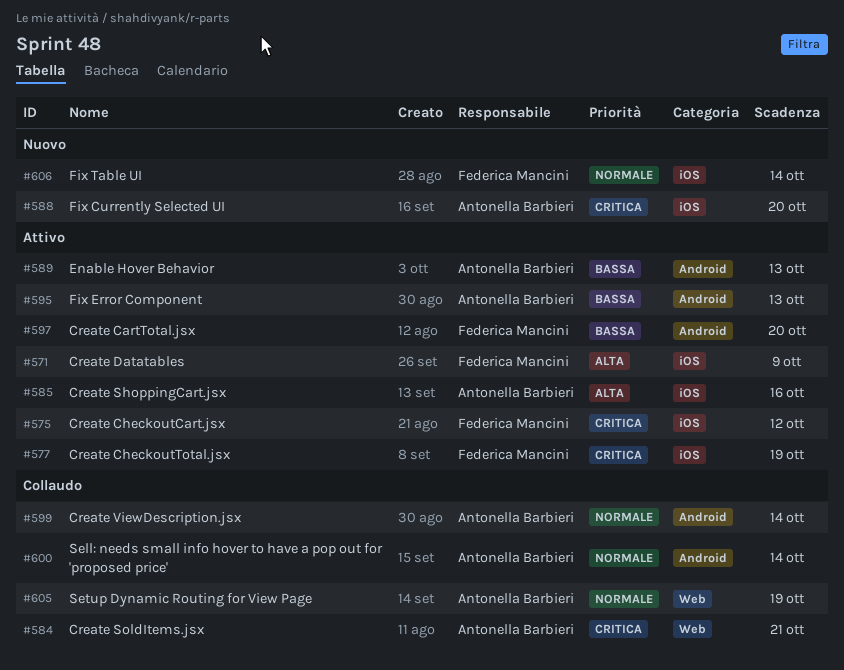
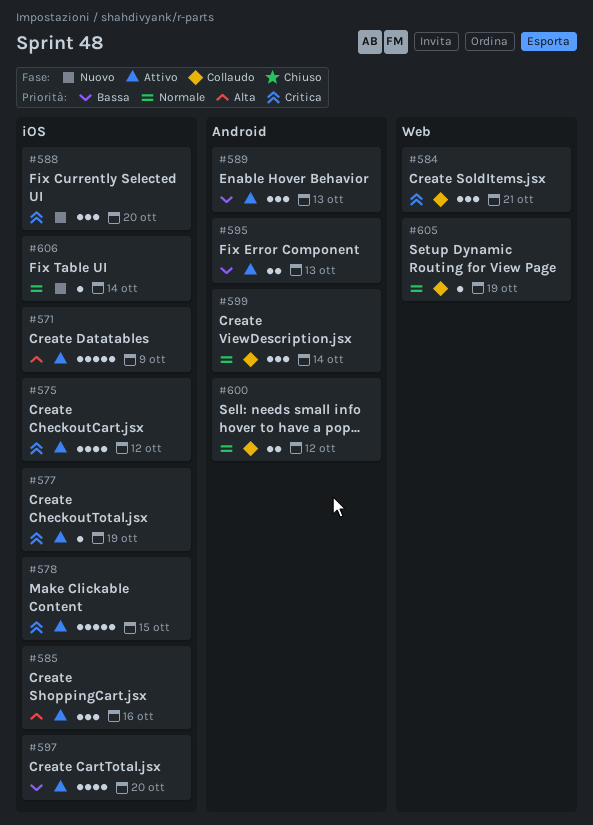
#578: none -> present
#597, label: Android -> iOS
#600, due: Oct 14 -> Oct 12

